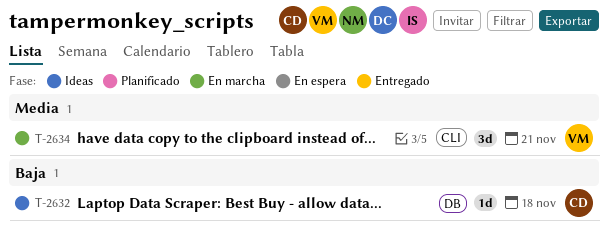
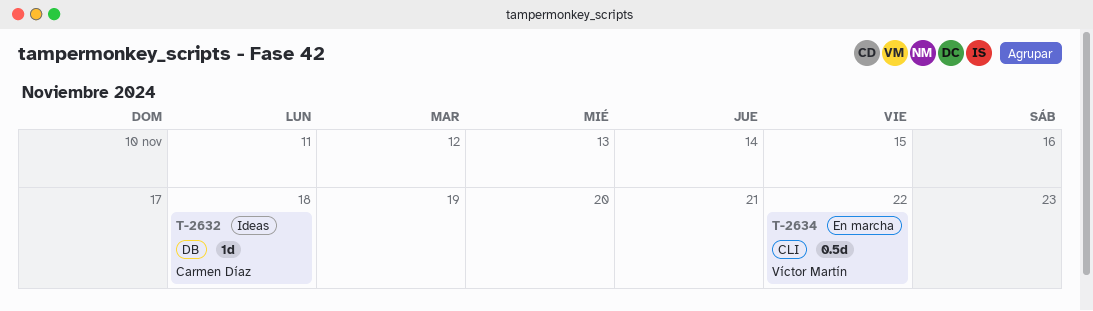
T-2634, estimate: 3d -> 0.5d
T-2634, due: Nov 21 -> Nov 22

